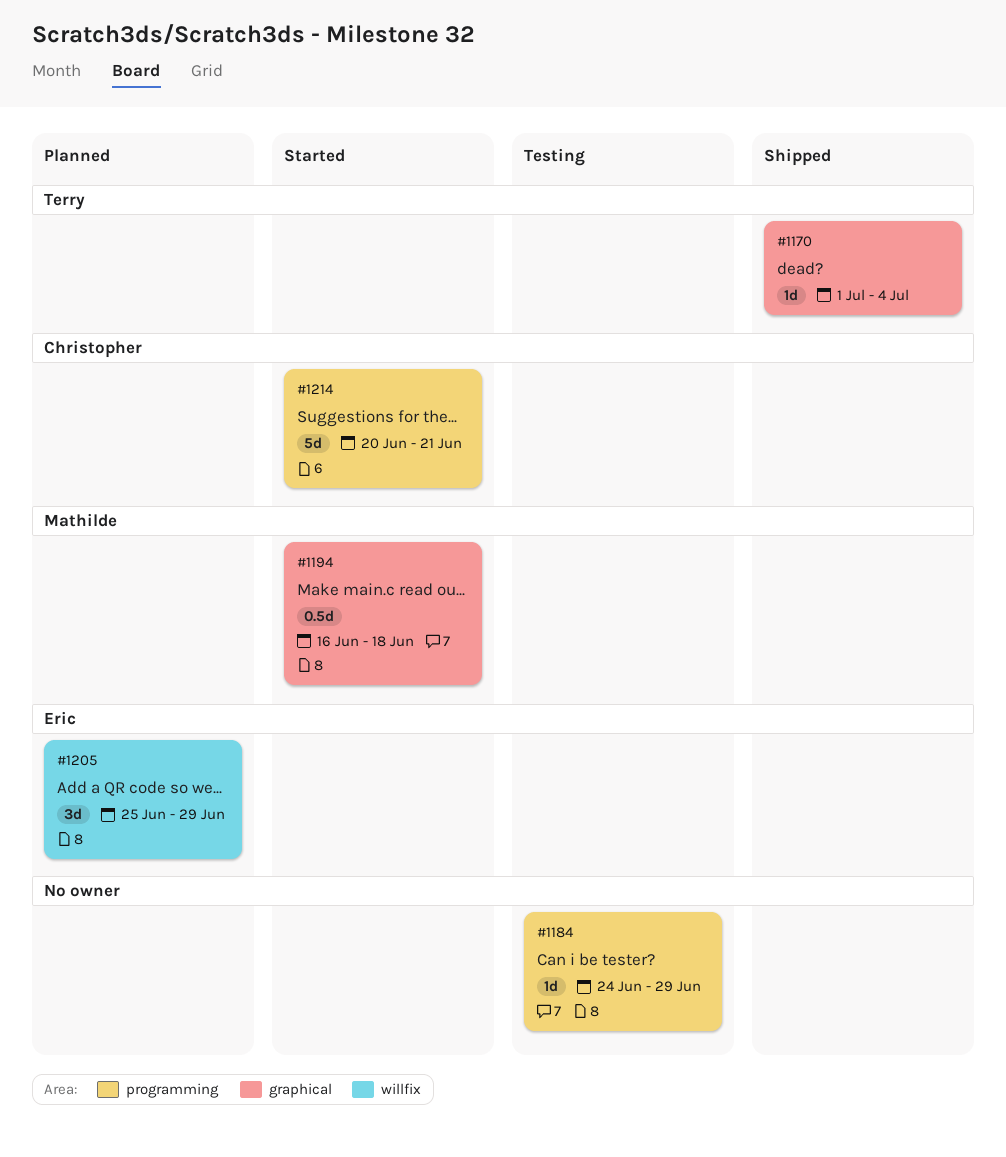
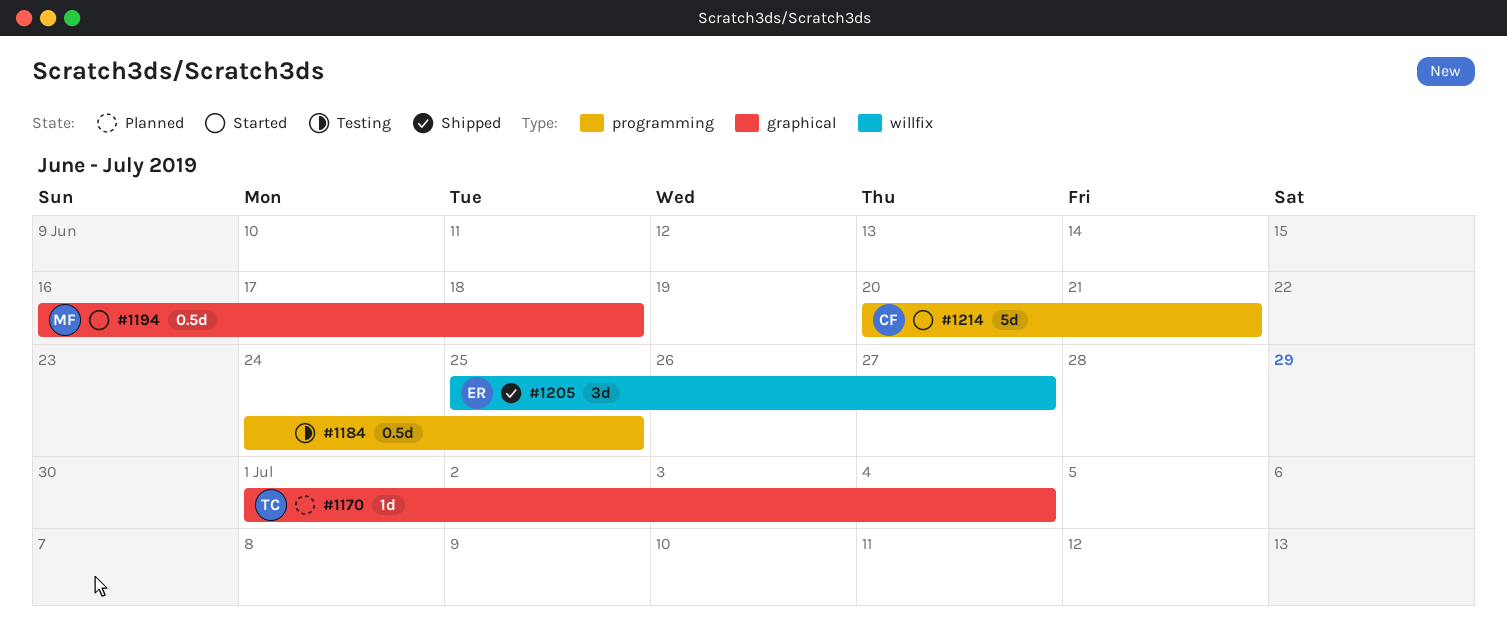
#1170, status: Shipped -> Planned
#1184, estimate: 1d -> 0.5d
#1184, due: Jun 29 -> Jun 25
#1205, status: Planned -> Shipped
#1205, due: Jun 29 -> Jun 27

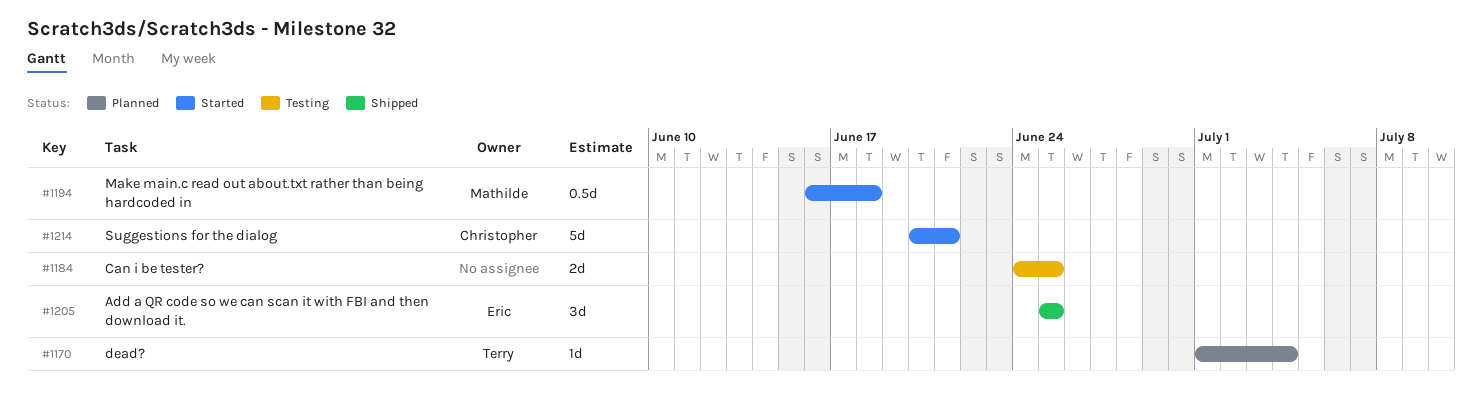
#1184, estimate: 0.5d -> 2d
#1205, due: Jun 27 -> Jun 25

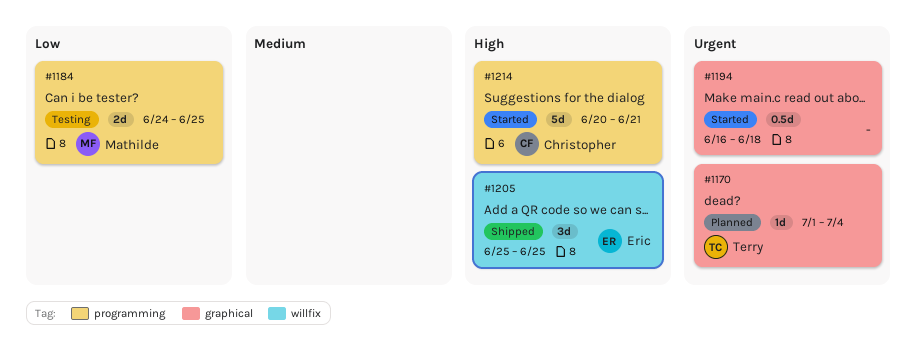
#1184, owner: none -> Mathilde
#1194, owner: Mathilde -> none

